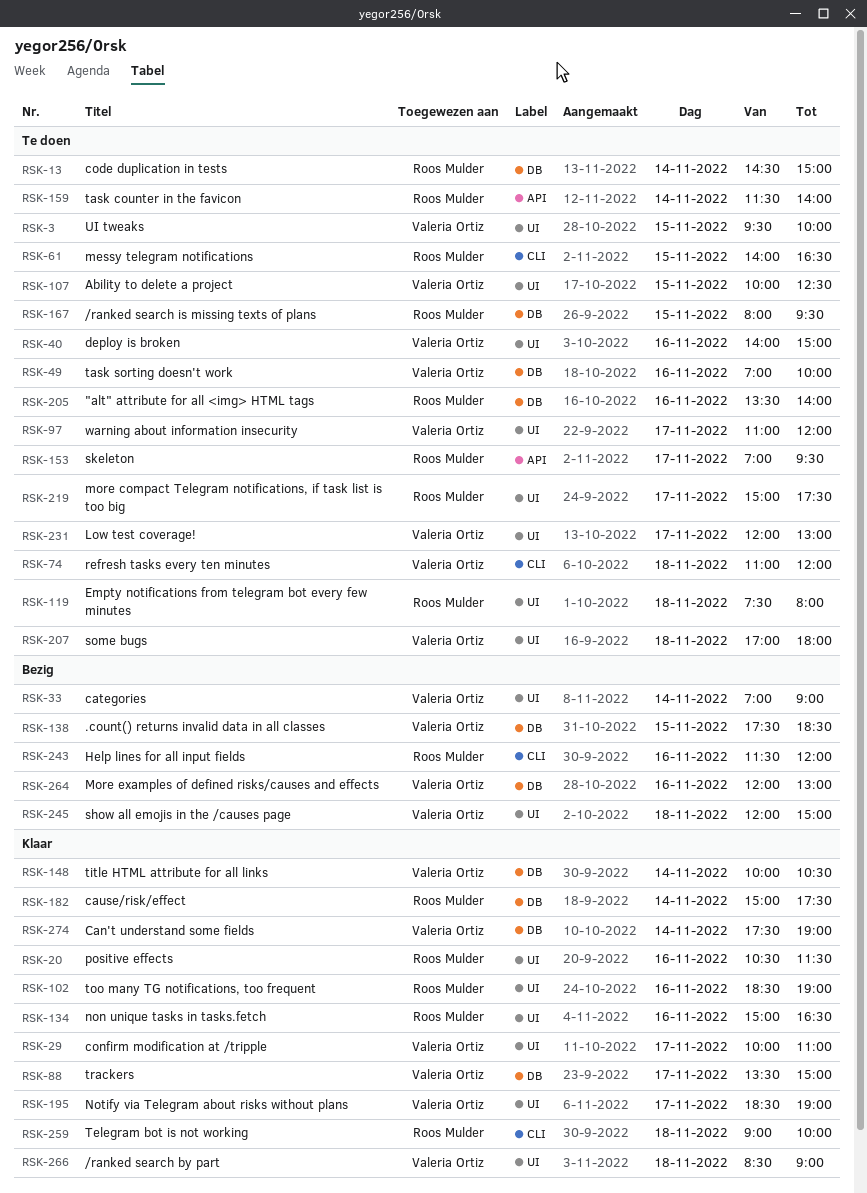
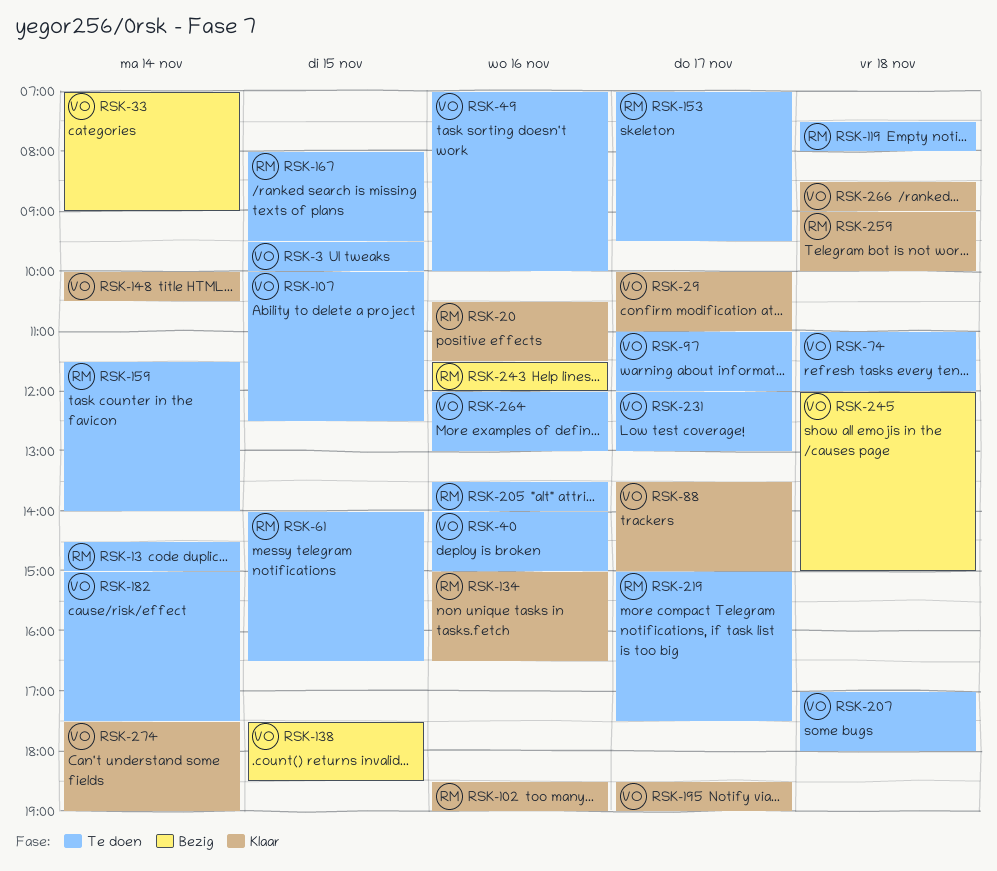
RSK-182, status: Klaar -> Te doen
RSK-182, owner: Roos Mulder -> Valeria Ortiz
RSK-264, status: Bezig -> Te doen

